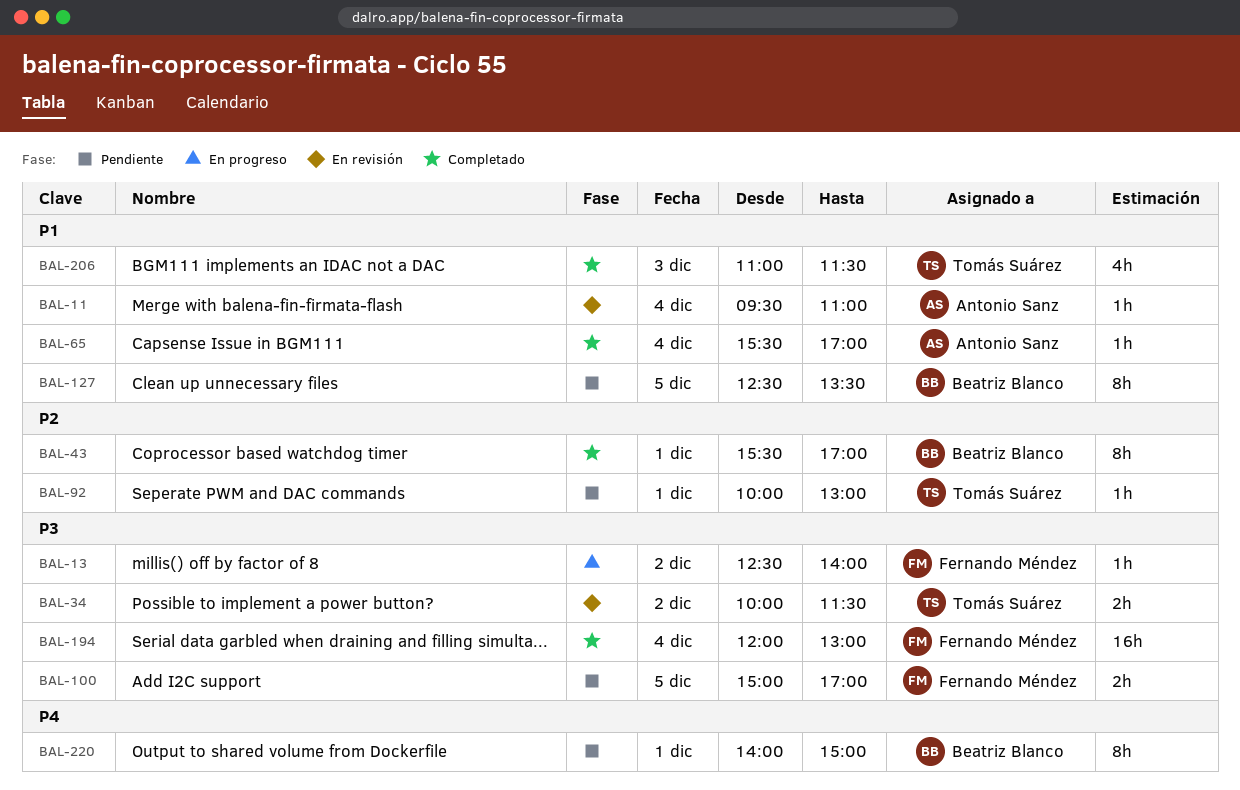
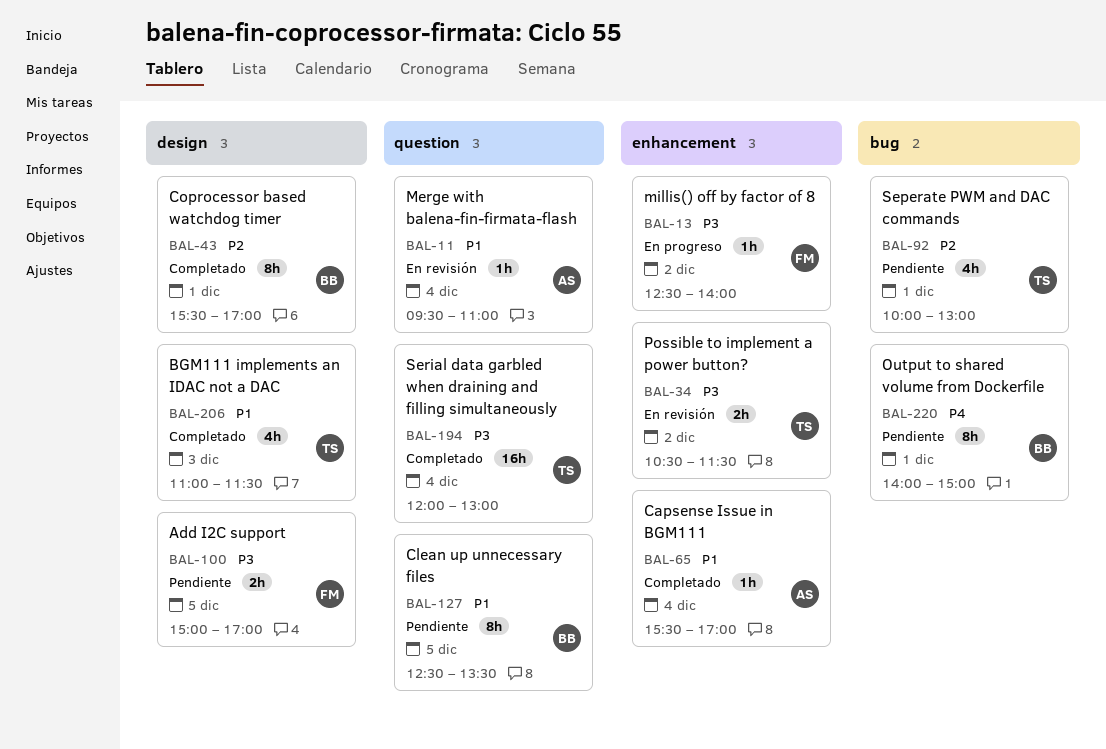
BAL-34, begins: 10:00 -> 10:30
BAL-92, estimate: 1h -> 4h
BAL-194, owner: Fernando Méndez -> Tomás Suárez

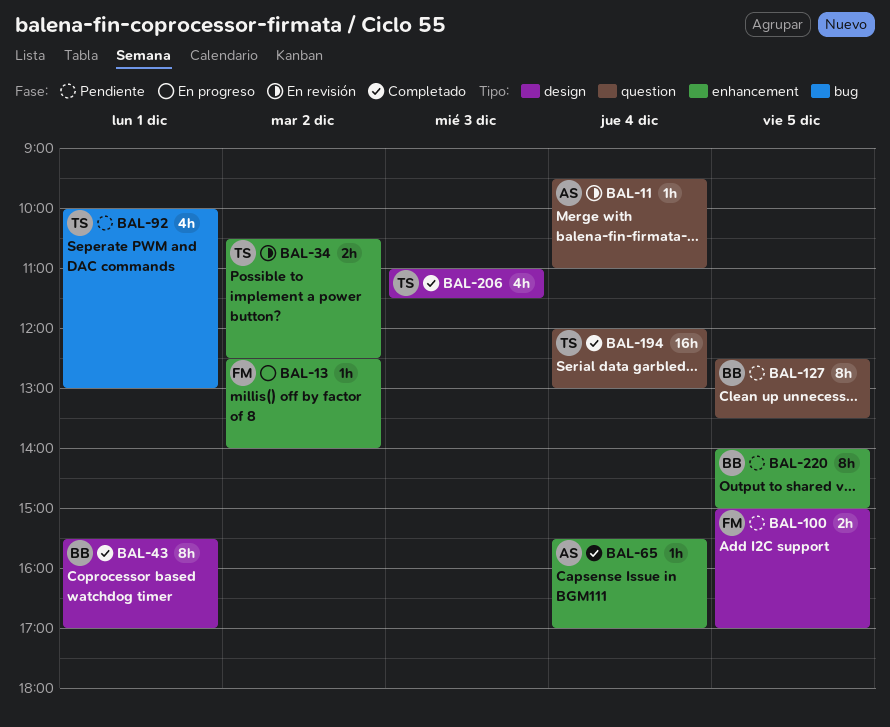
BAL-34, ends: 11:30 -> 12:30
BAL-220, label: bug -> enhancement
BAL-220, day: Dec 1 -> Dec 5

